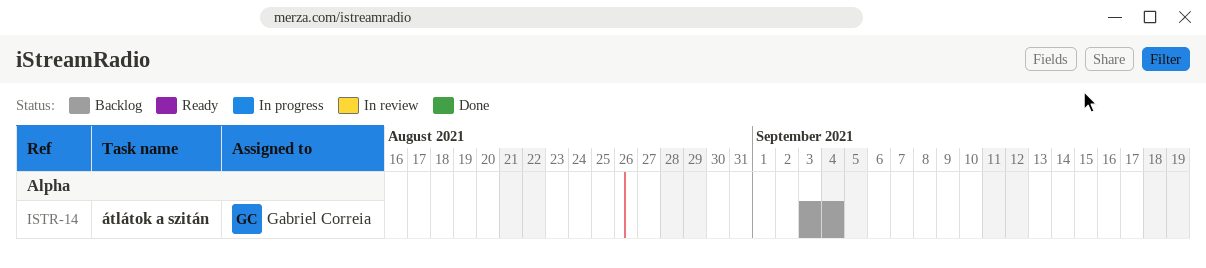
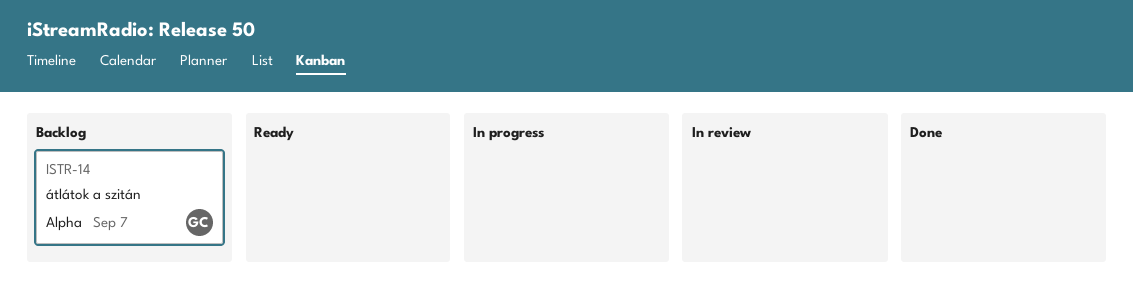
ISTR-14, due: Sep 4 -> Sep 7

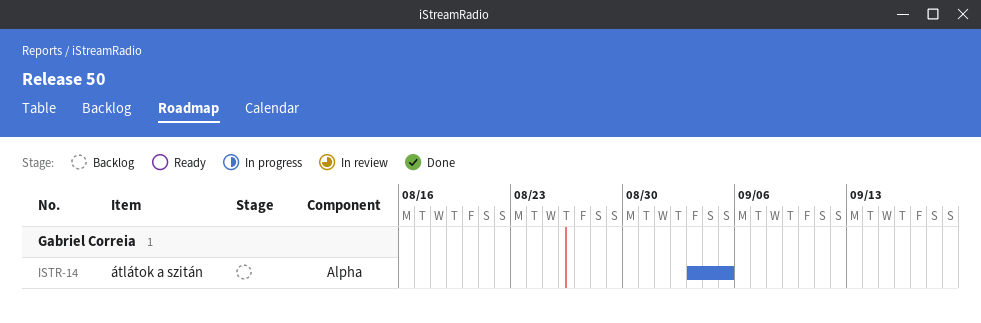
ISTR-14, due: Sep 7 -> Sep 5

